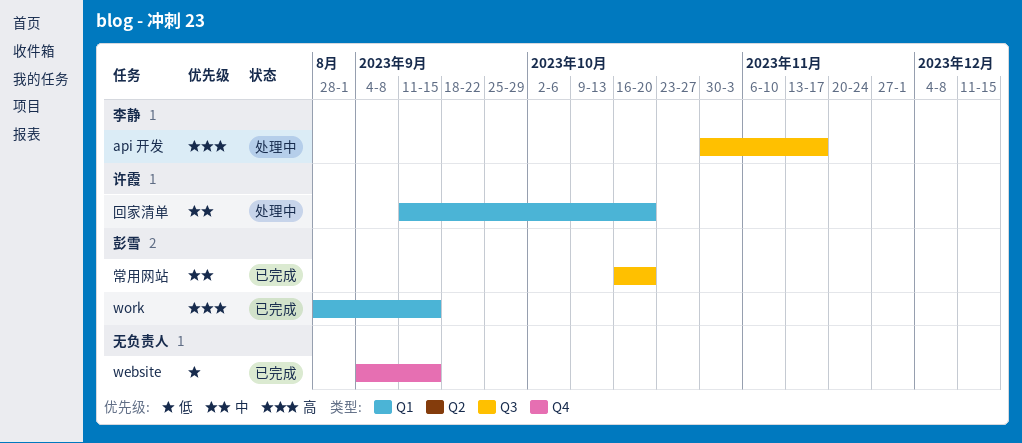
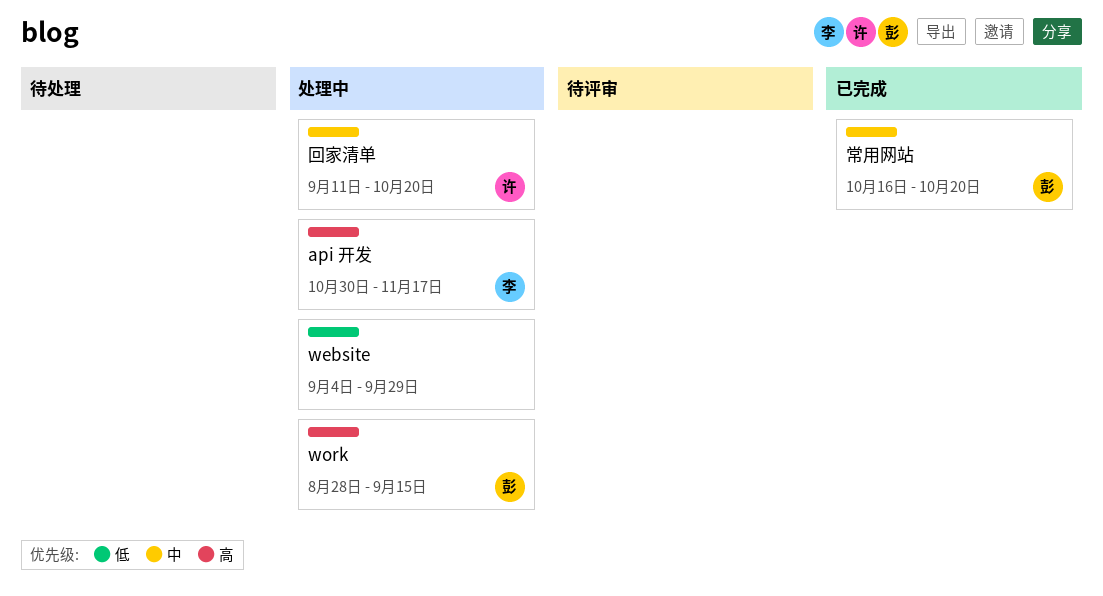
website, status: 已完成 -> 处理中
website, due: Sep 15 -> Sep 29
work, status: 已完成 -> 处理中

